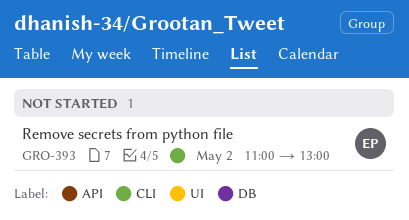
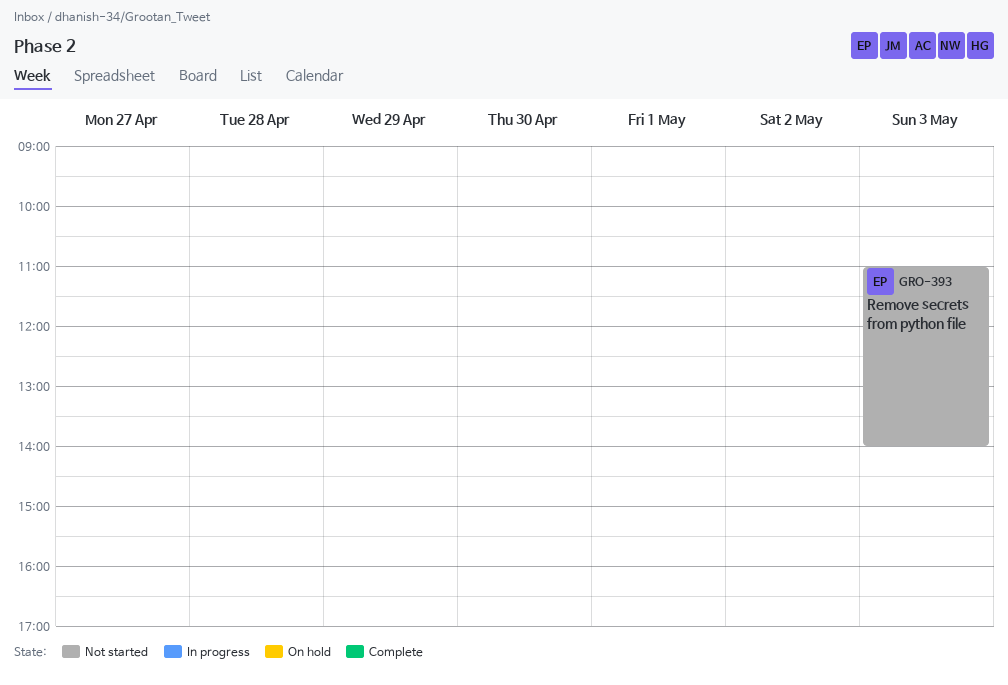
GRO-393, day: May 2 -> May 3
GRO-393, ends: 13:00 -> 14:00

